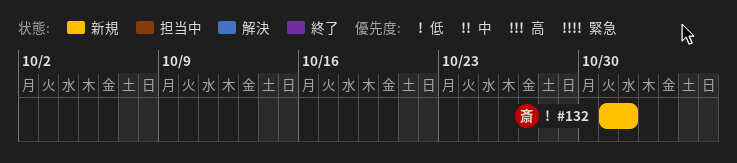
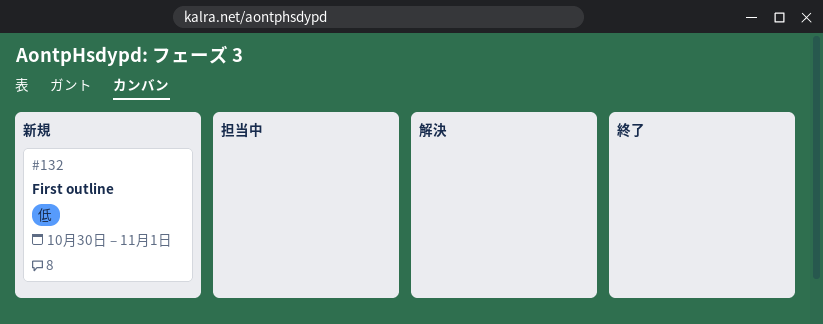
#132, start: Oct 31 -> Oct 30

